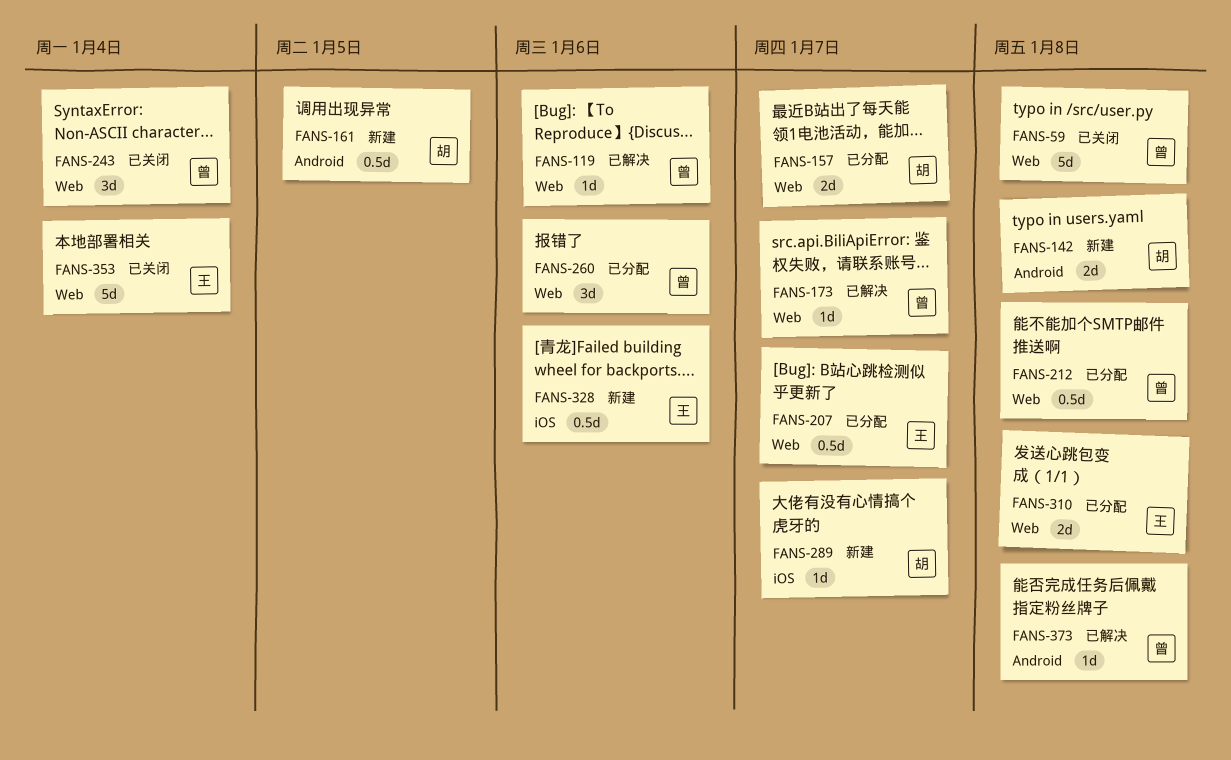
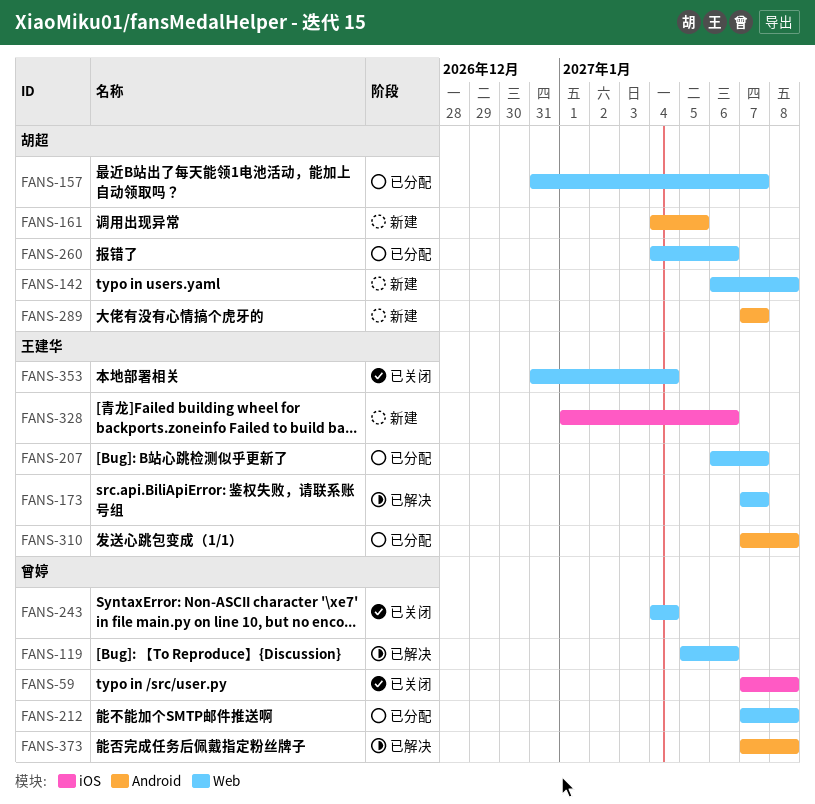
FANS-59, label: Web -> iOS
FANS-142, label: Android -> Web
FANS-173, owner: 曾婷 -> 王建华
FANS-260, owner: 曾婷 -> 胡超
FANS-289, label: iOS -> Android
FANS-310, label: Web -> Android

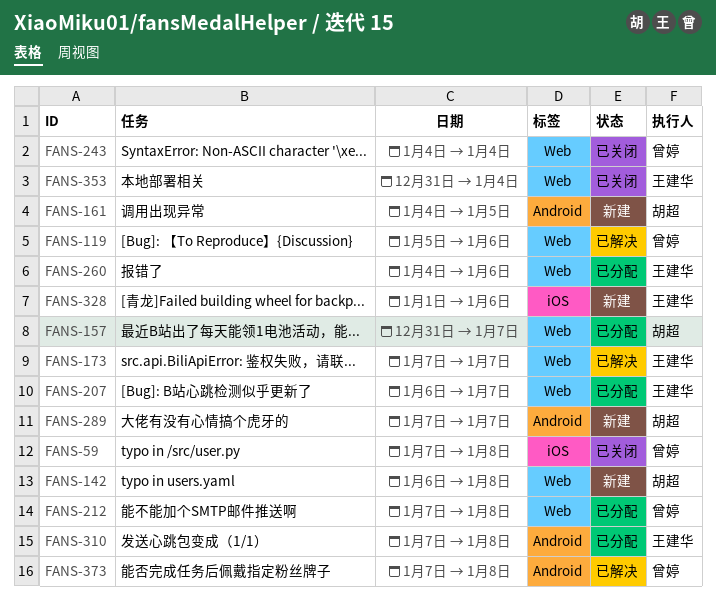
FANS-260, owner: 胡超 -> 王建华

